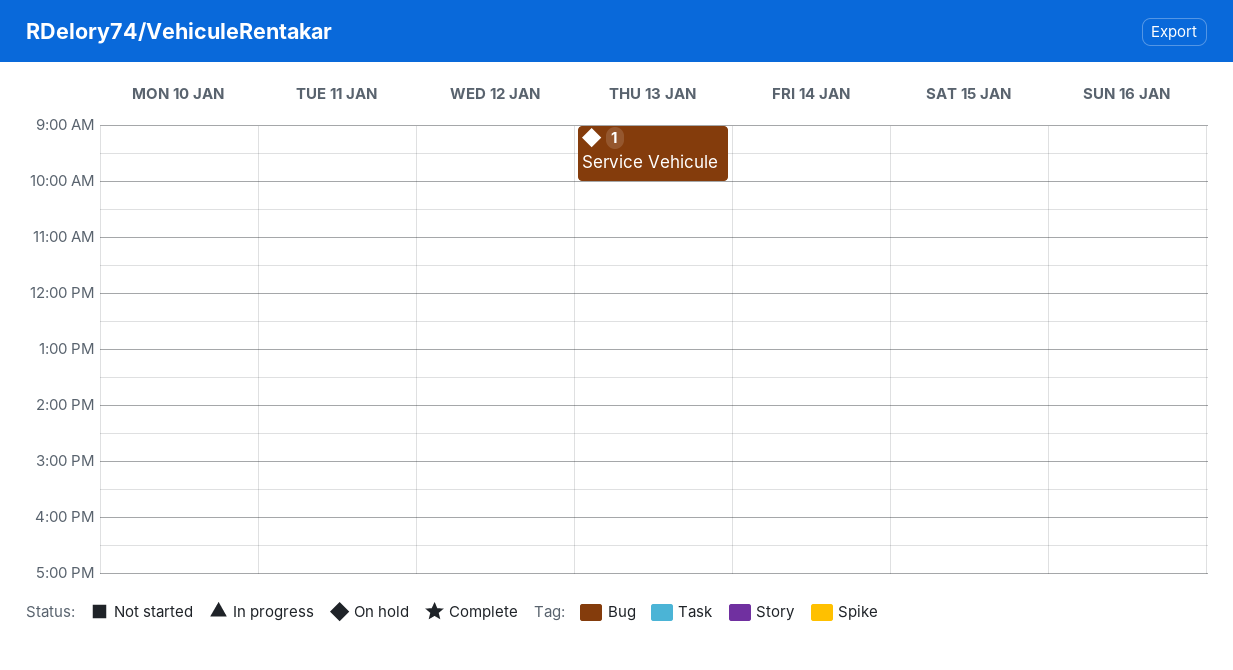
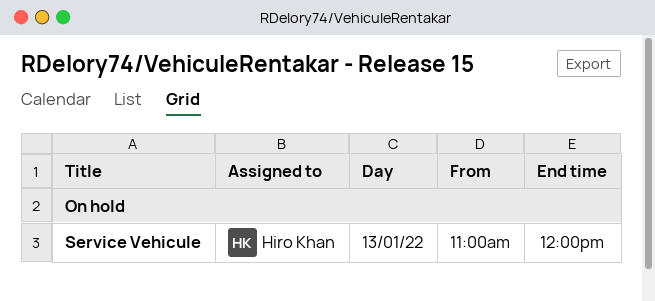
Service Vehicule, begins: 09:00 -> 11:00
Service Vehicule, ends: 10:00 -> 12:00

